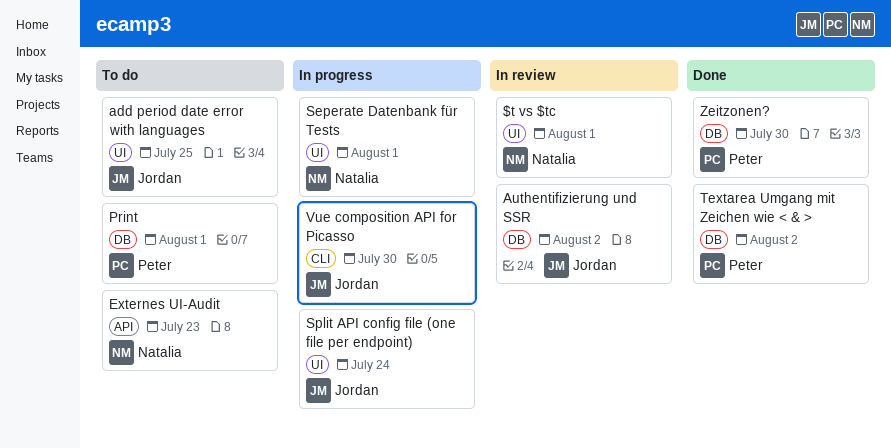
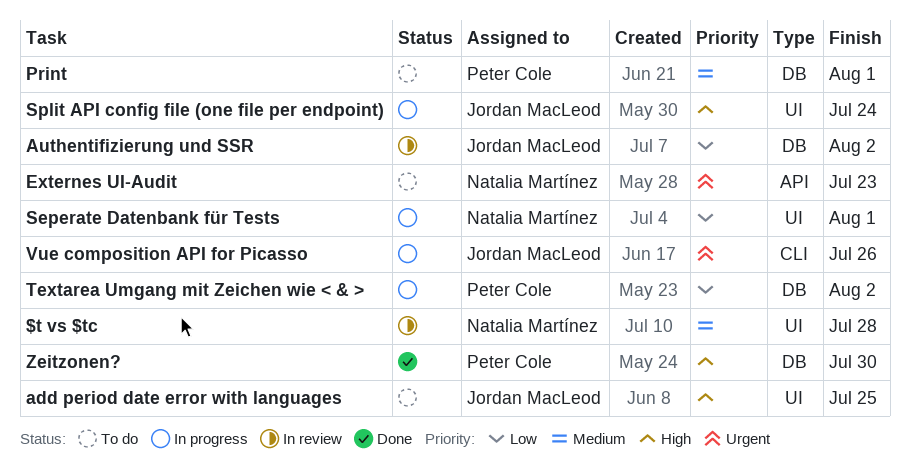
$t vs $tc, due: Aug 1 -> Jul 28
Textarea Umgang mit Zeichen wie < & >, status: Done -> In progress
Vue composition API for Picasso, due: Jul 30 -> Jul 26

